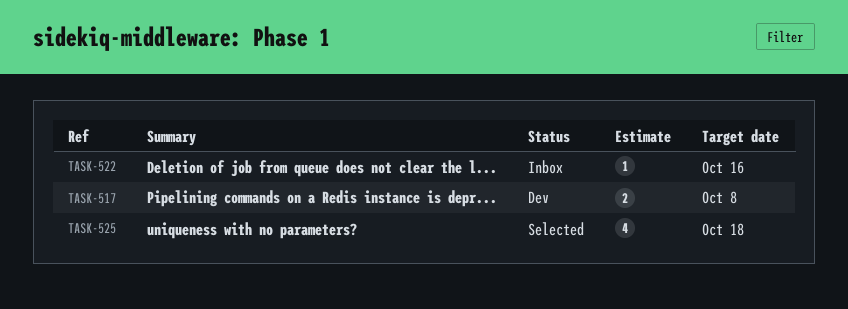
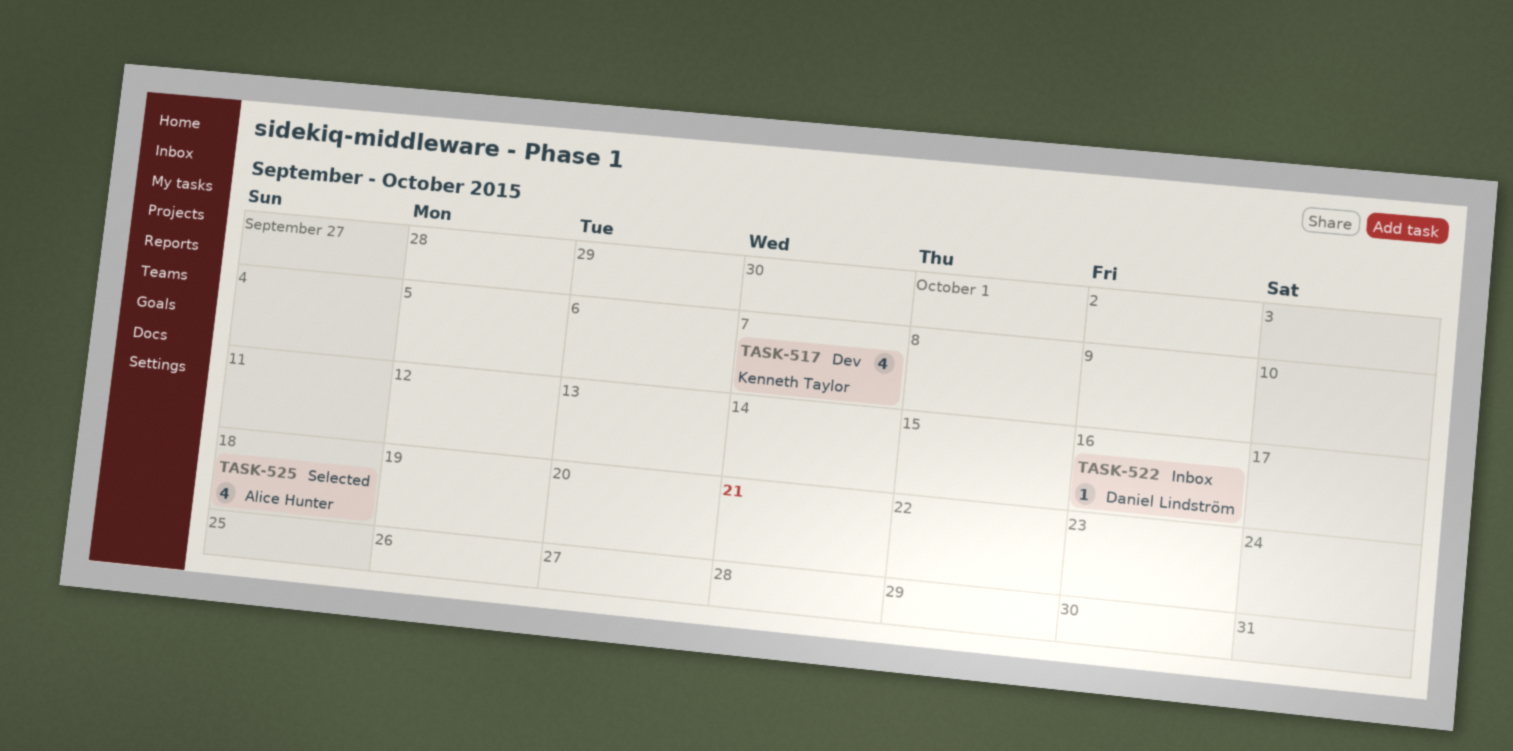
TASK-517, estimate: 2 -> 4
TASK-517, due: Oct 8 -> Oct 7

